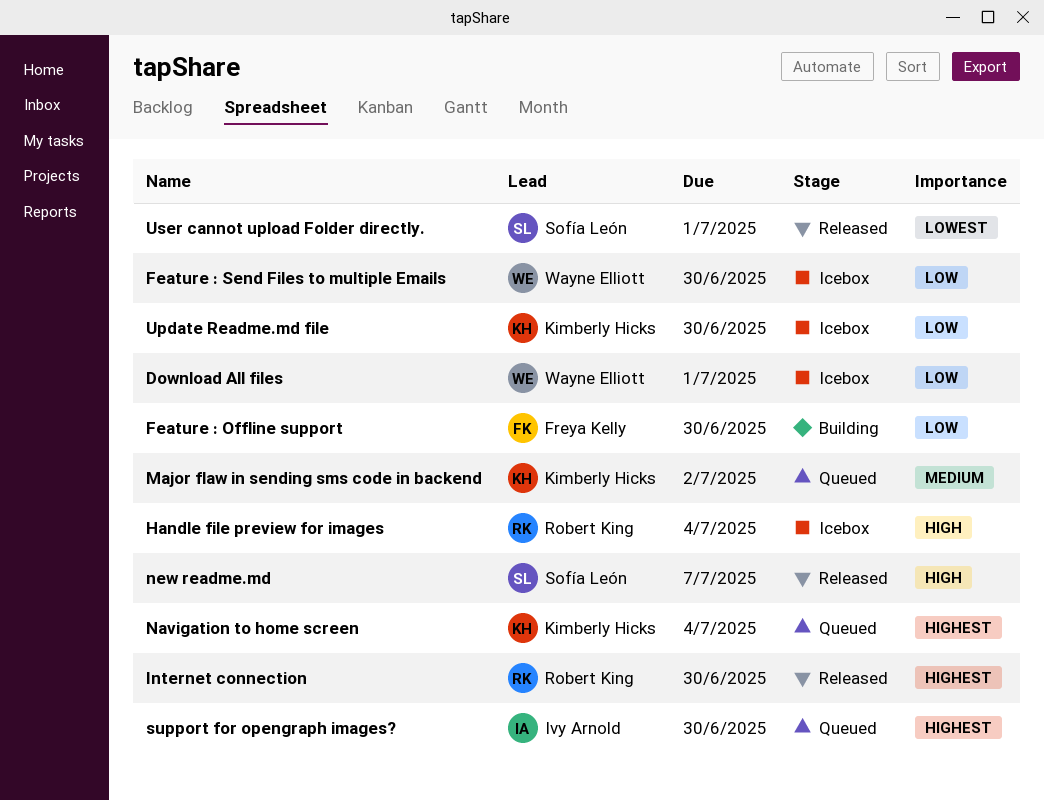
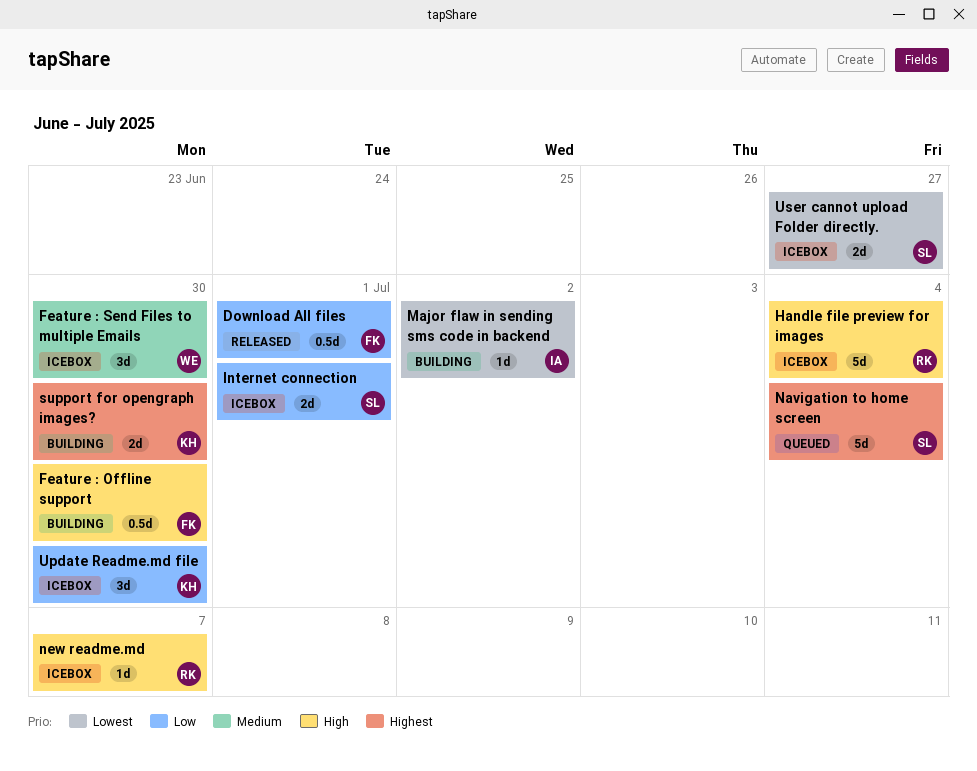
Download All files, status: Icebox -> Released
Download All files, owner: Wayne Elliott -> Freya Kelly
Feature : Offline support, priority: Low -> High
Feature : Send Files to multiple Emails, priority: Low -> Medium
Internet connection, status: Released -> Icebox
Internet connection, owner: Robert King -> Sofía León
Internet connection, priority: Highest -> Low
Internet connection, due: Jun 30 -> Jul 1
Major flaw in sending sms code in backend, status: Queued -> Building
Major flaw in sending sms code in backend, owner: Kimberly Hicks -> Ivy Arnold
Major flaw in sending sms code in backend, priority: Medium -> Lowest
Navigation to home screen, owner: Kimberly Hicks -> Sofía León
new readme.md, status: Released -> Icebox
new readme.md, owner: Sofía León -> Robert King
support for opengraph images?, status: Queued -> Building
support for opengraph images?, owner: Ivy Arnold -> Kimberly Hicks
User cannot upload Folder directly., status: Released -> Icebox
User cannot upload Folder directly., due: Jul 1 -> Jun 27

